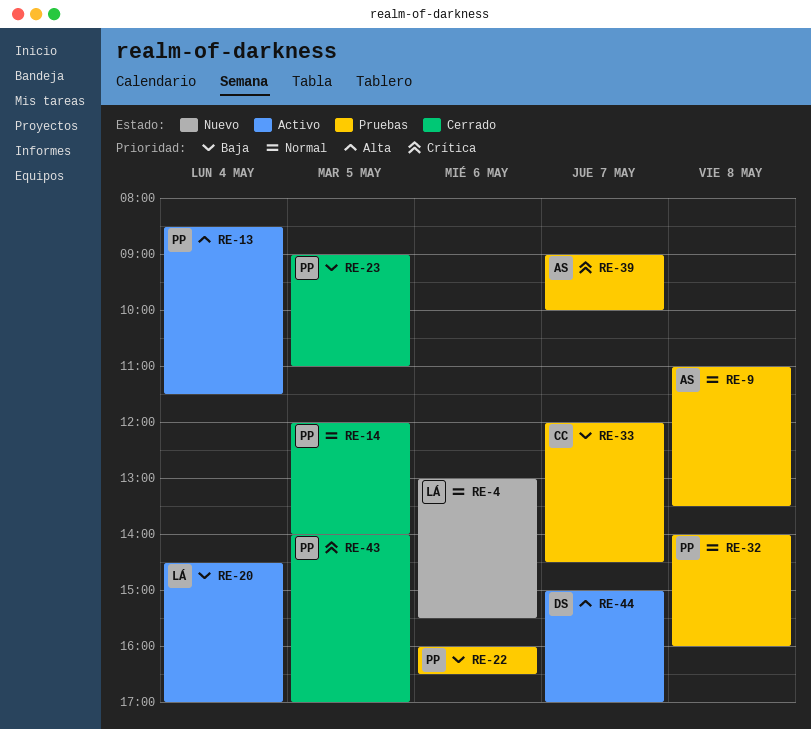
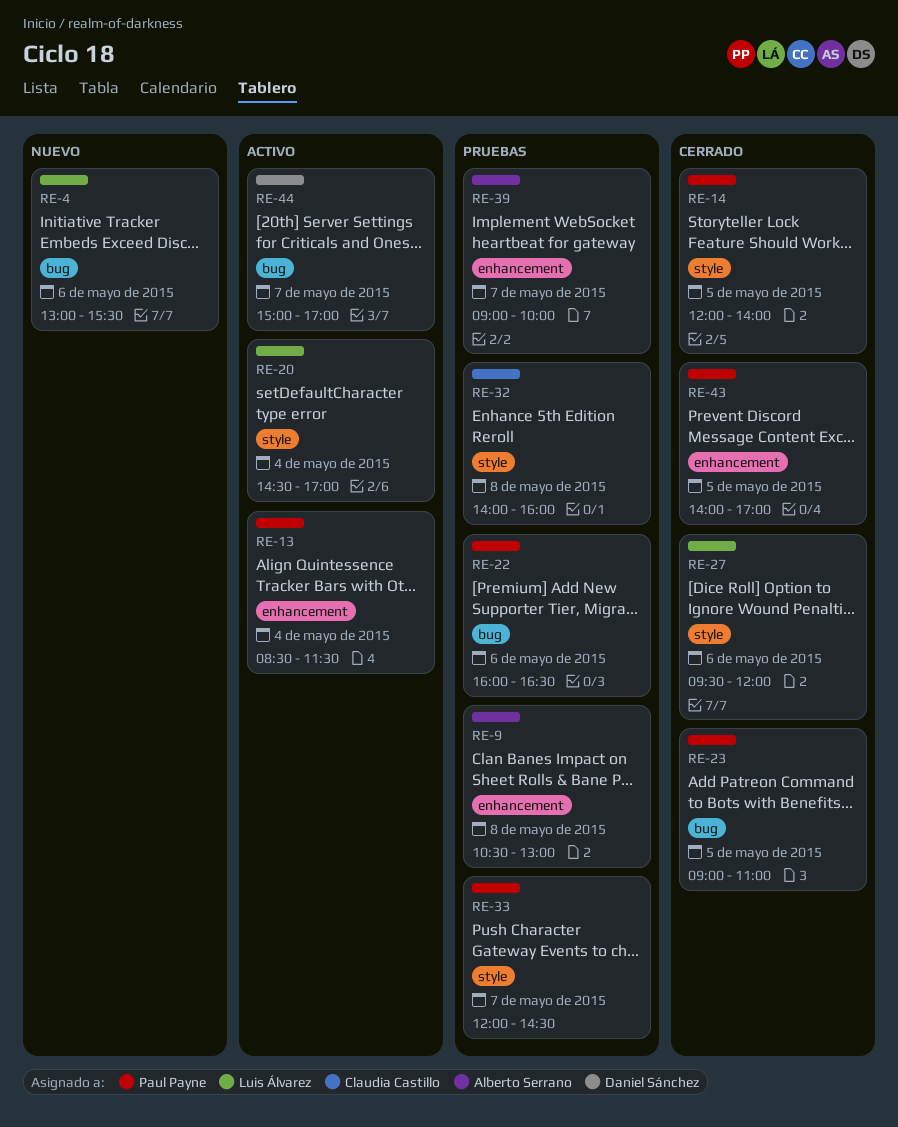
RE-9, begins: 11:00 -> 10:30
RE-9, ends: 13:30 -> 13:00
RE-27: none -> present
RE-32, owner: Paul Payne -> Claudia Castillo
RE-33, owner: Claudia Castillo -> Paul Payne

